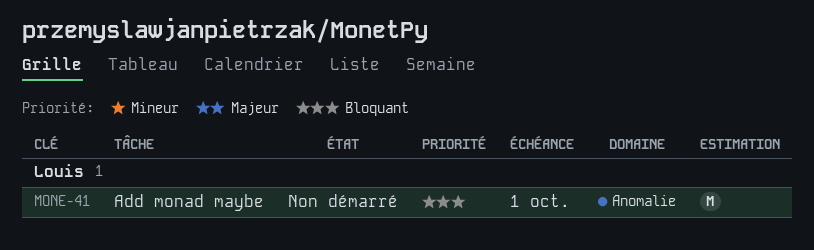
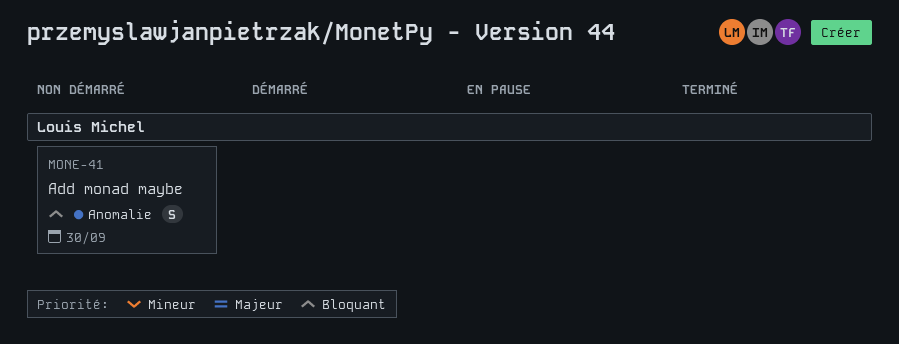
MONE-41, estimate: M -> S
MONE-41, due: Oct 1 -> Sep 30

